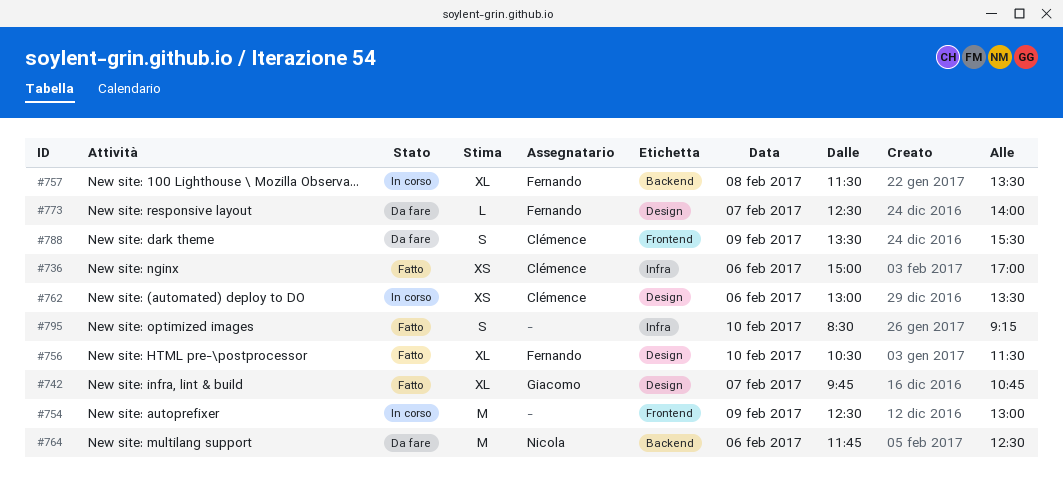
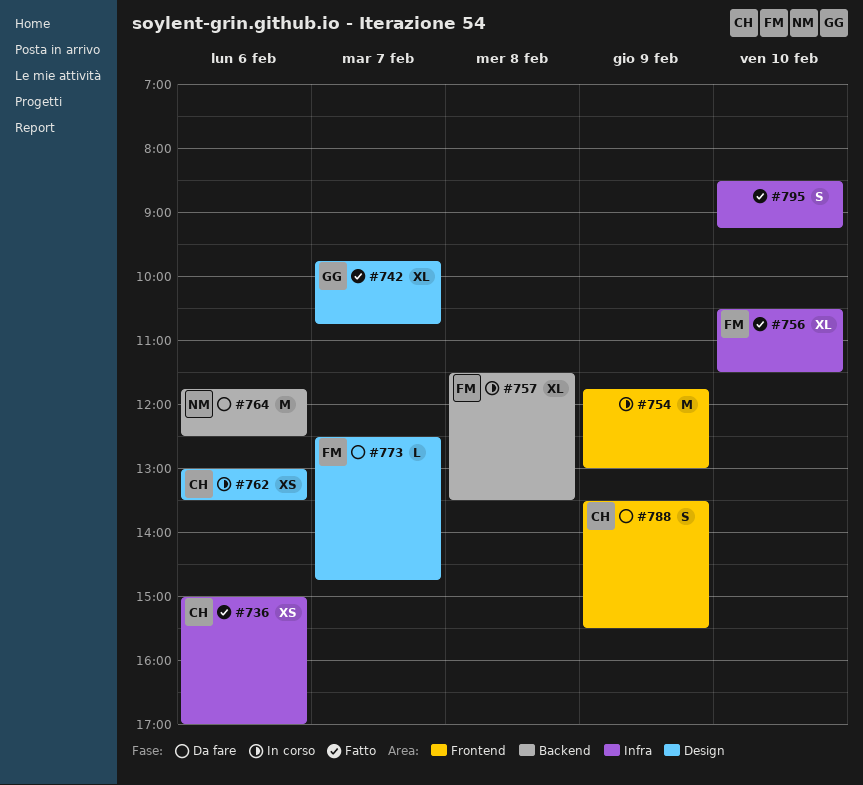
#754, begins: 12:30 -> 11:45
#756, label: Design -> Infra
#773, ends: 14:00 -> 14:45

